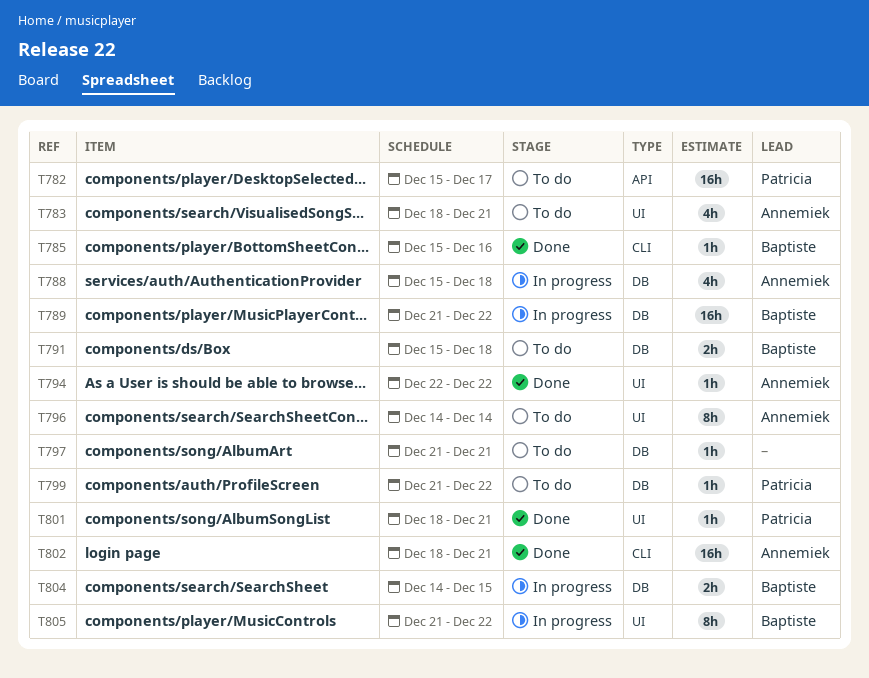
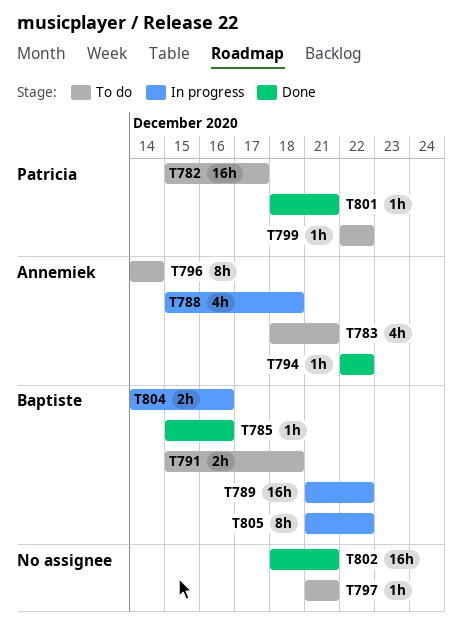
T799, start: Dec 21 -> Dec 22
T802, owner: Annemiek -> none
T804, due: Dec 15 -> Dec 16

